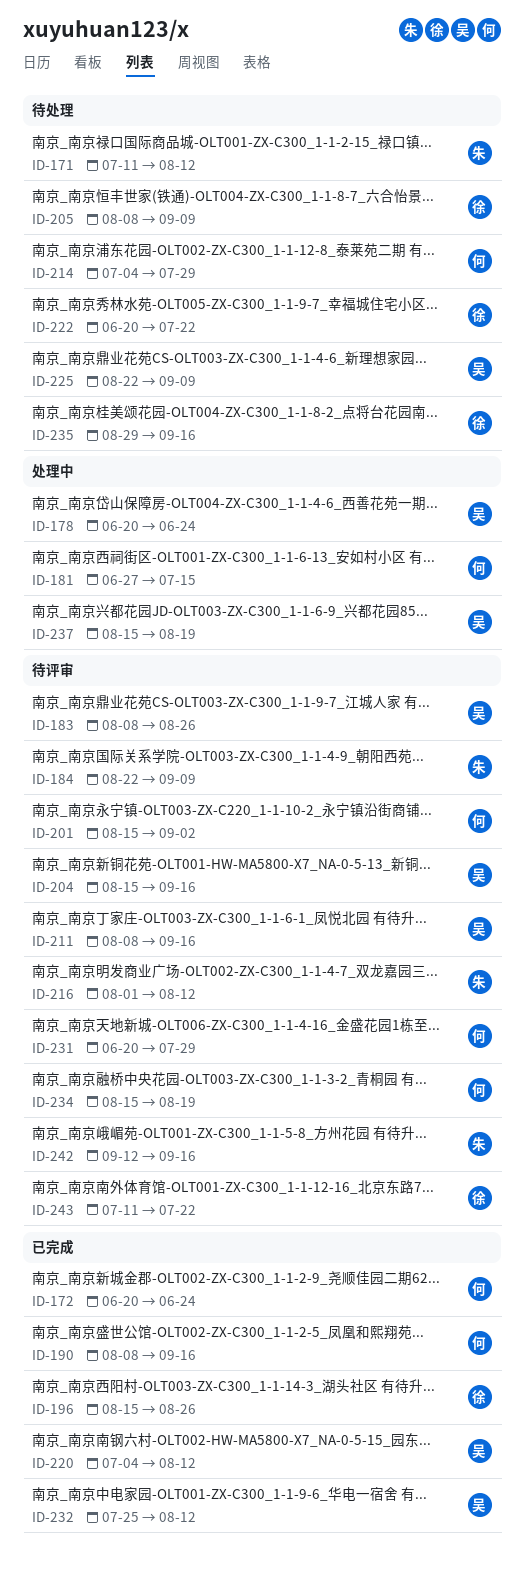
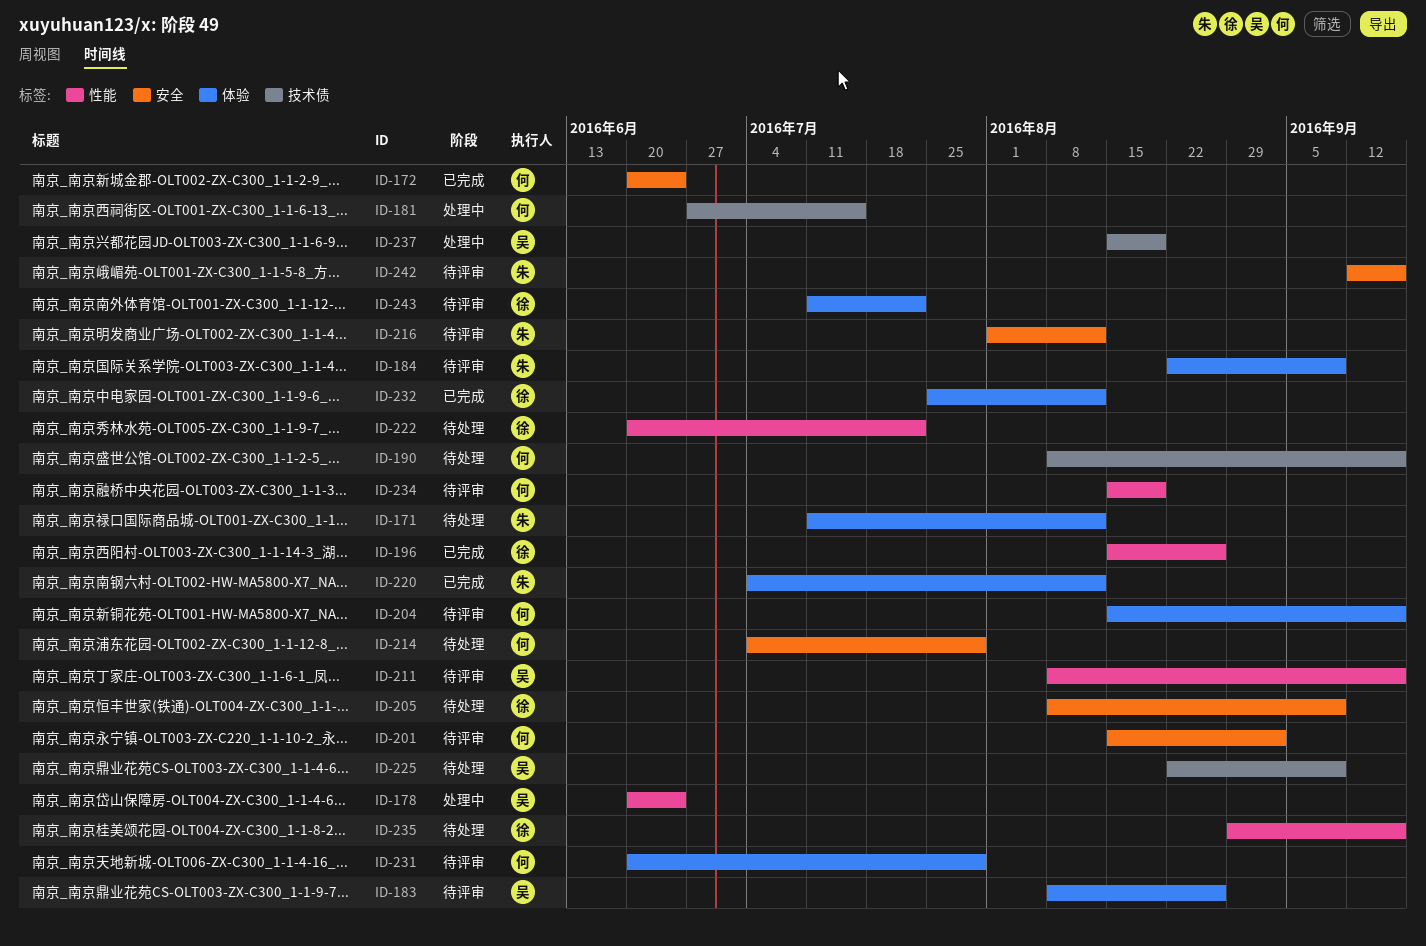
ID-190, status: 已完成 -> 待处理
ID-204, owner: 吴 -> 何
ID-220, owner: 吴 -> 朱
ID-232, owner: 吴 -> 徐

